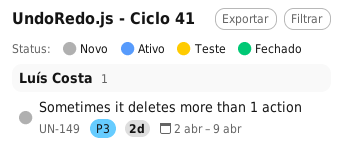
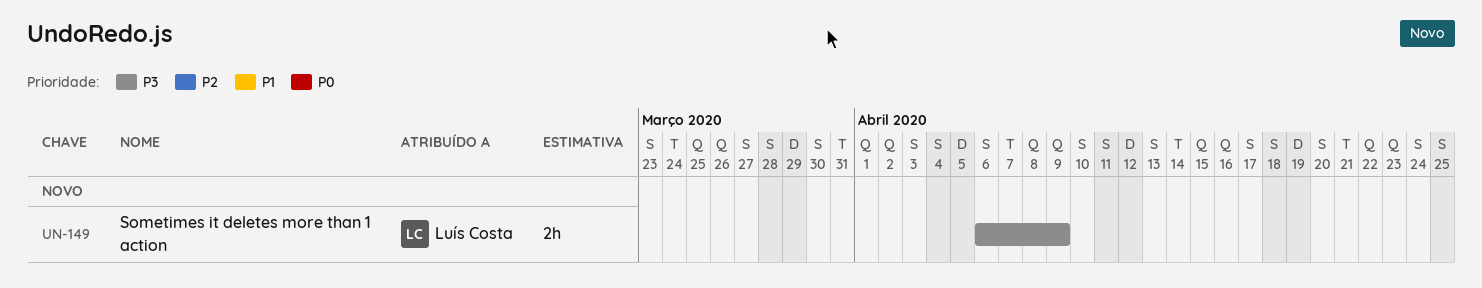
UN-149, estimate: 2d -> 2h
UN-149, start: Apr 2 -> Apr 6

